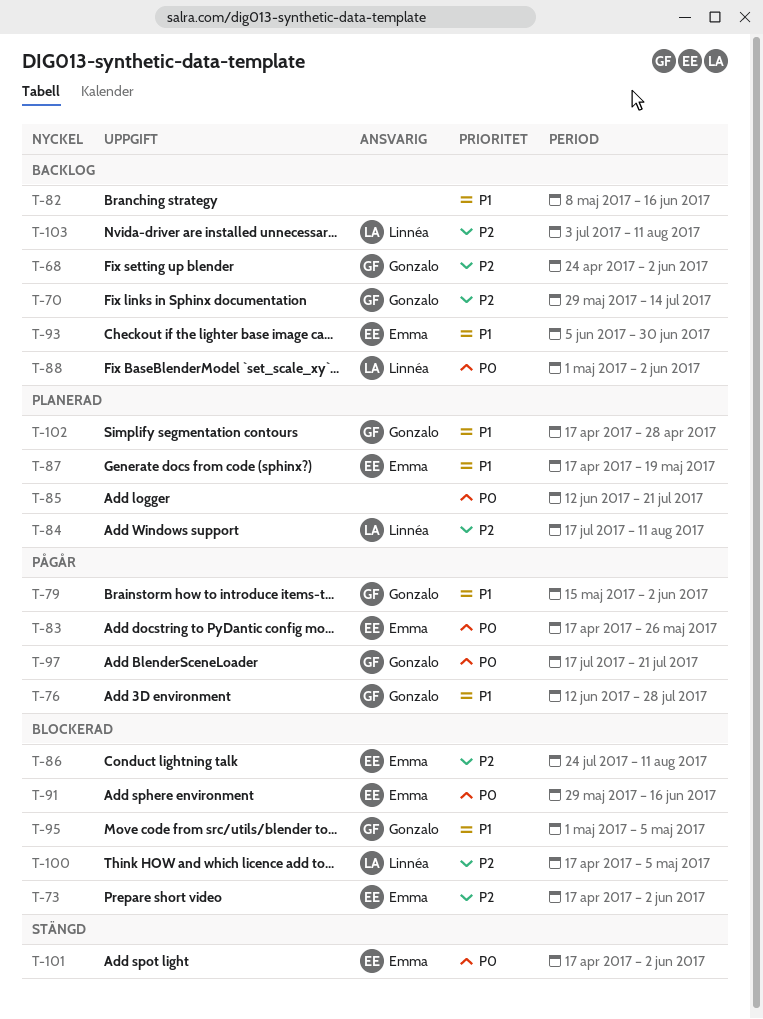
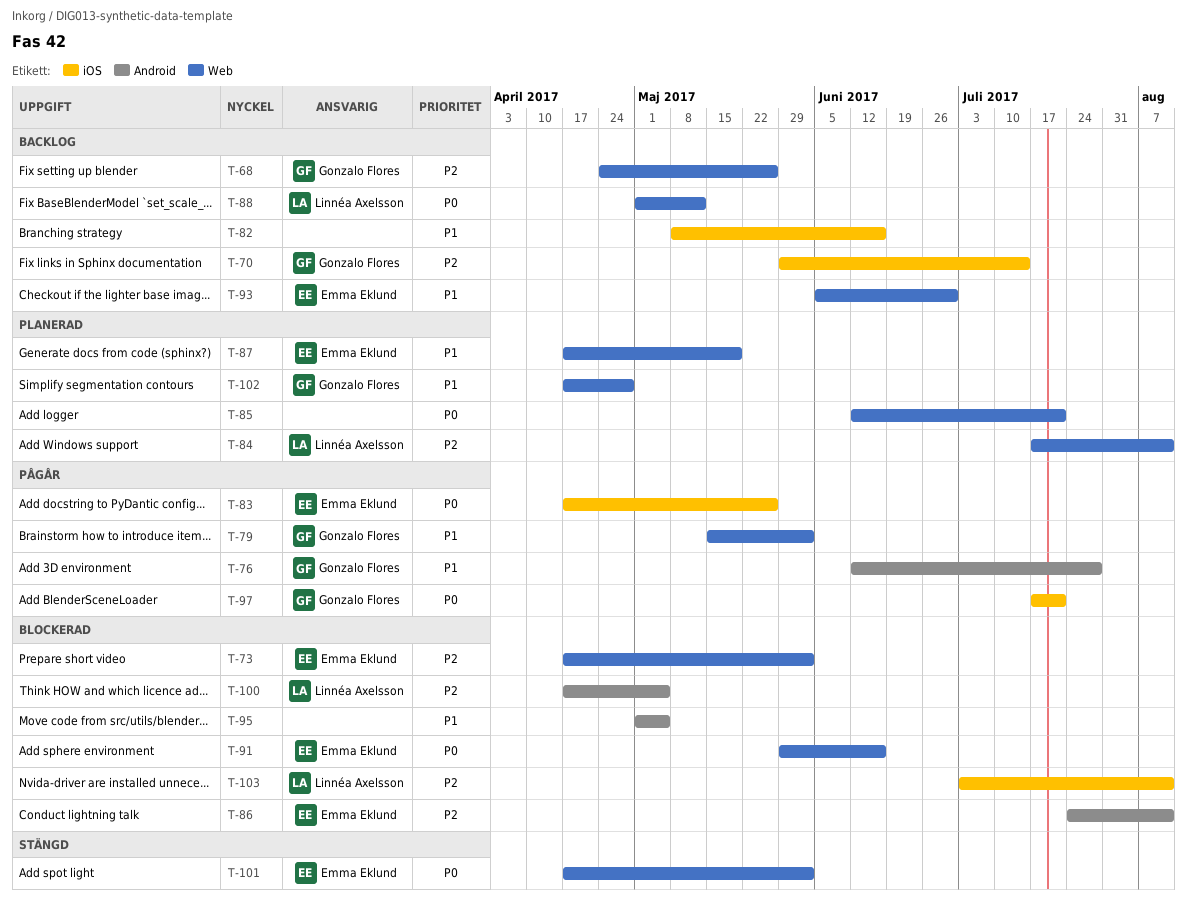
T-68, due: Jun 2 -> May 26
T-88, due: Jun 2 -> May 12
T-95, owner: Gonzalo Flores -> none
T-103, status: Backlog -> Blockerad

